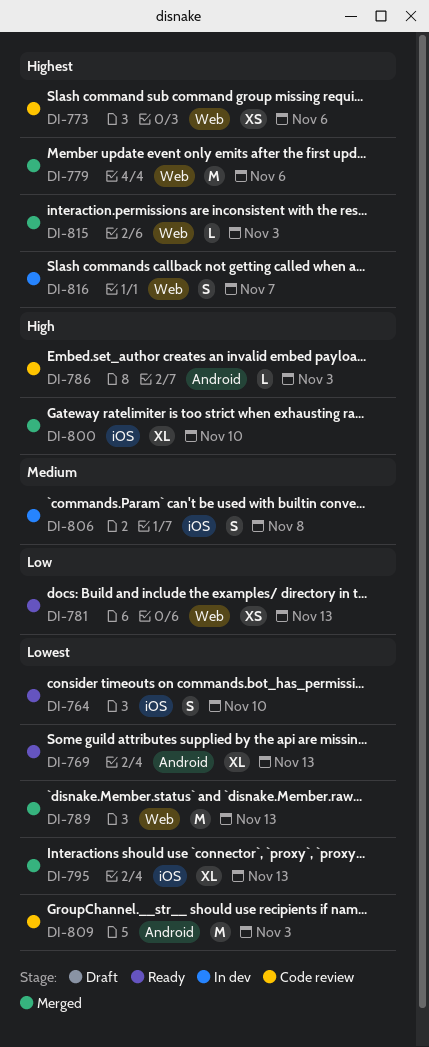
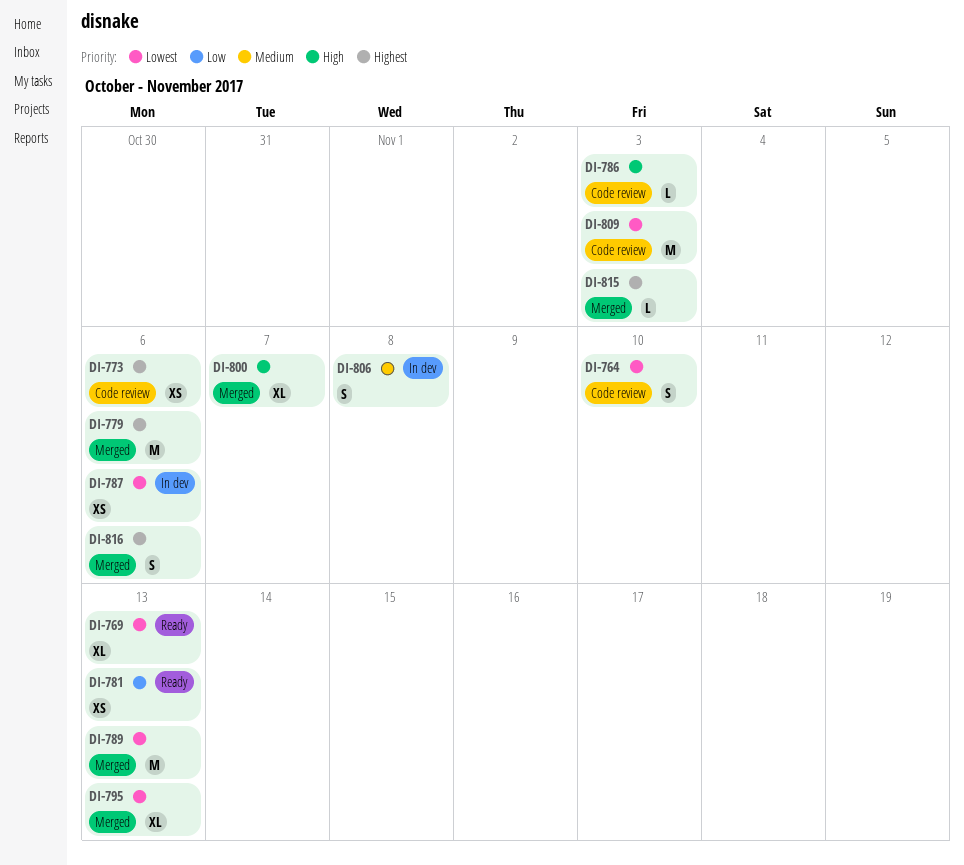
DI-764, status: Ready -> Code review
DI-787: none -> present
DI-800, due: Nov 10 -> Nov 7
DI-816, status: In dev -> Merged
DI-816, due: Nov 7 -> Nov 6

